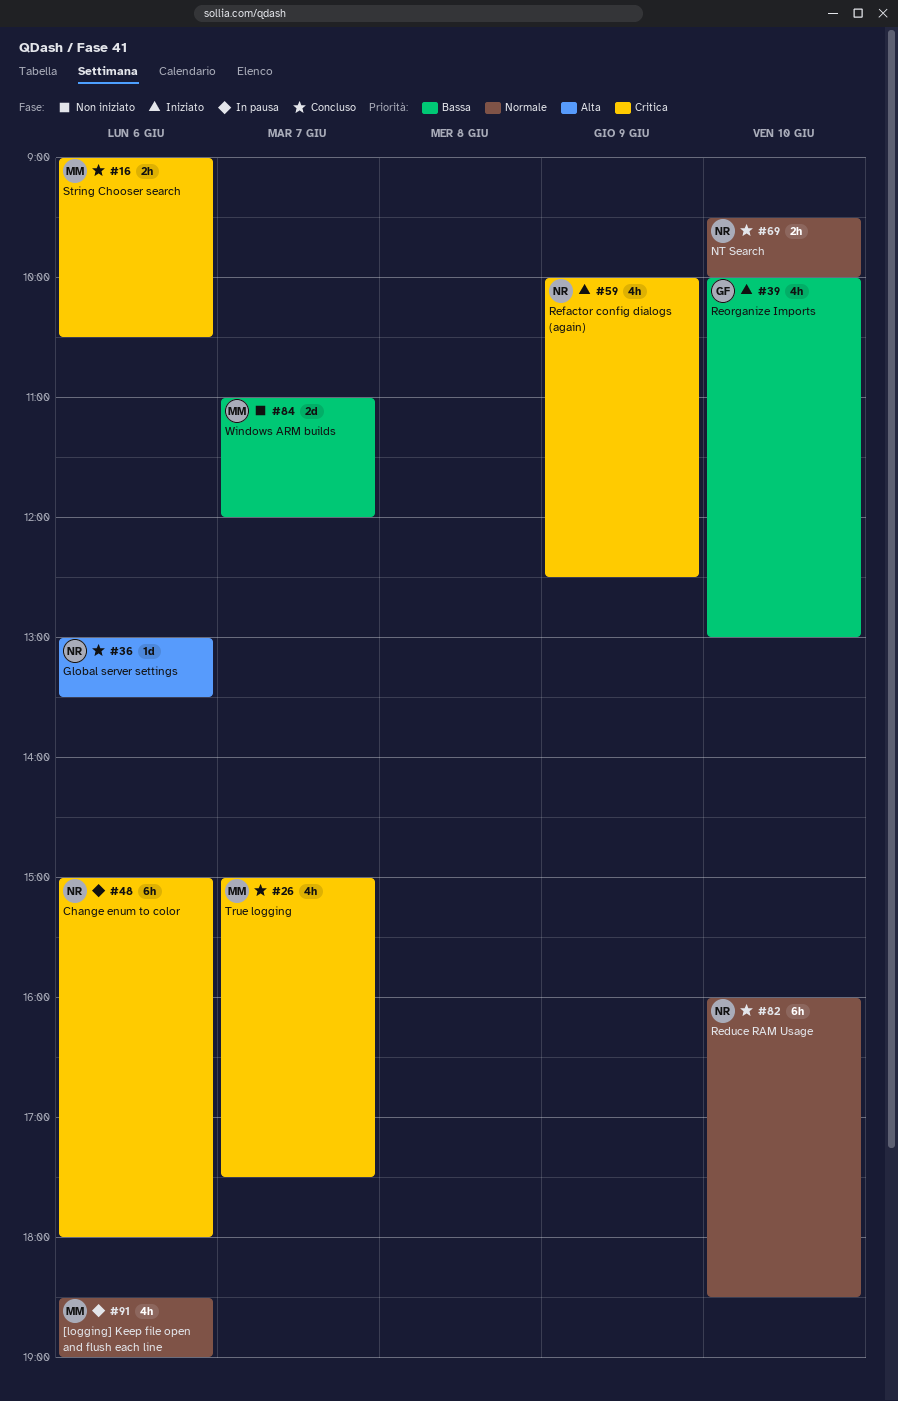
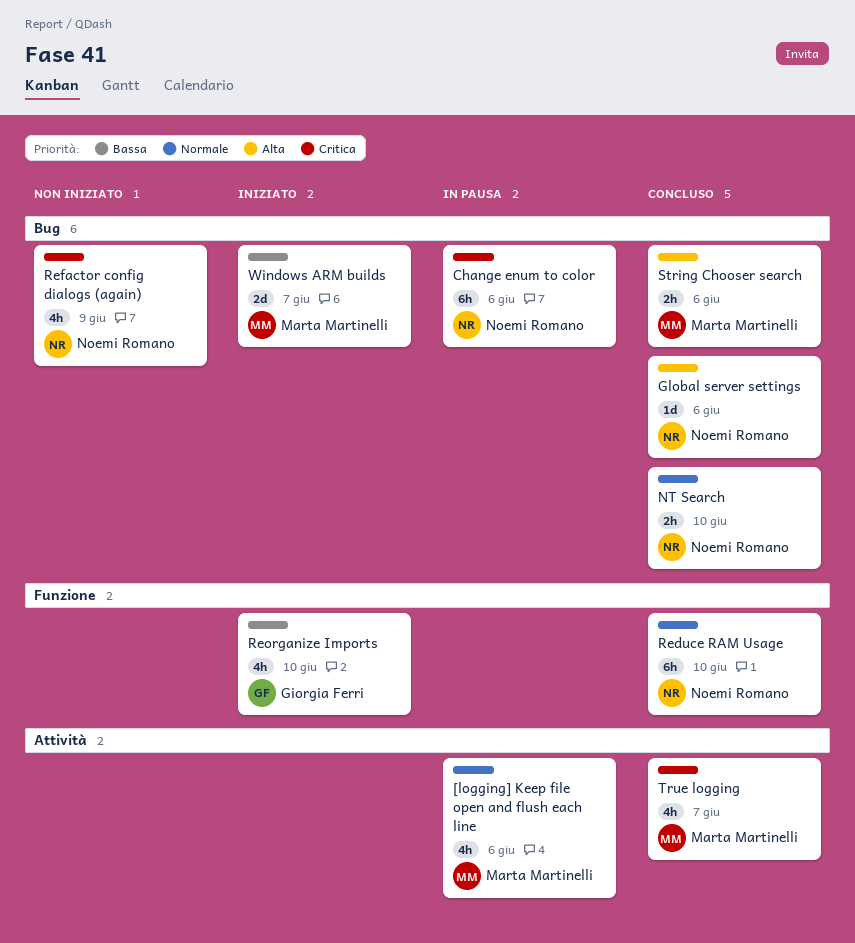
Refactor config dialogs (again), status: Iniziato -> Non iniziato
String Chooser search, priority: Critica -> Alta
Windows ARM builds, status: Non iniziato -> Iniziato

